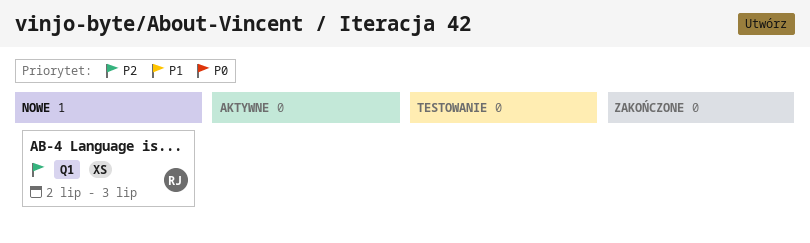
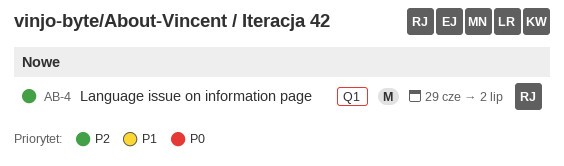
AB-4, estimate: XS -> M
AB-4, start: Jul 2 -> Jun 29
AB-4, due: Jul 3 -> Jul 2

